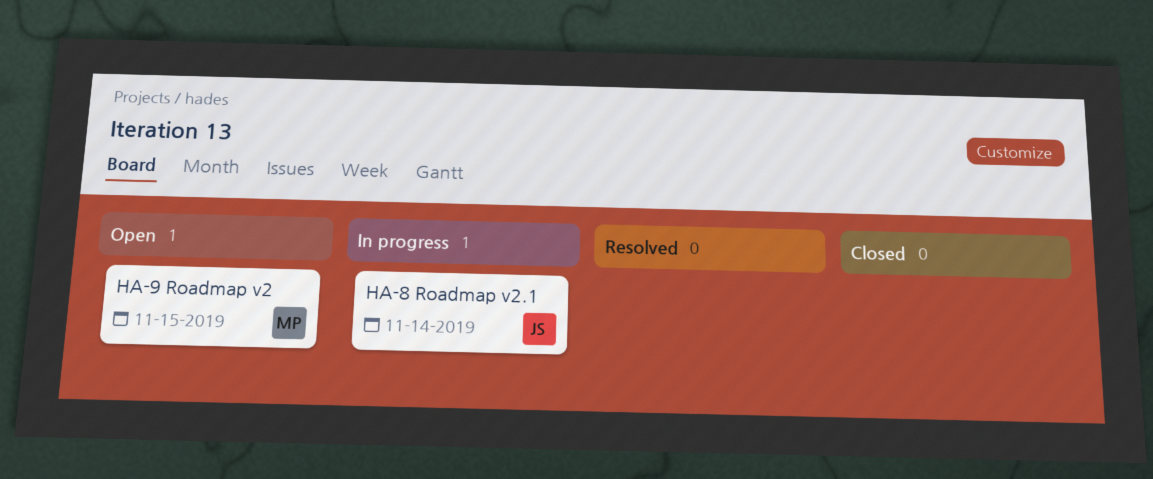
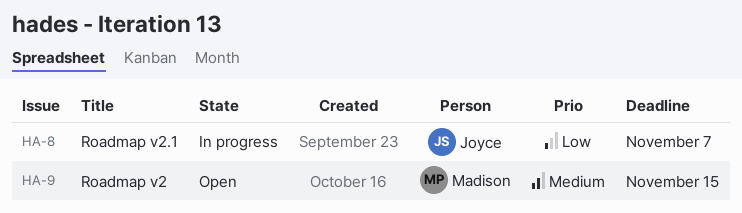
HA-8, due: Nov 14 -> Nov 7

